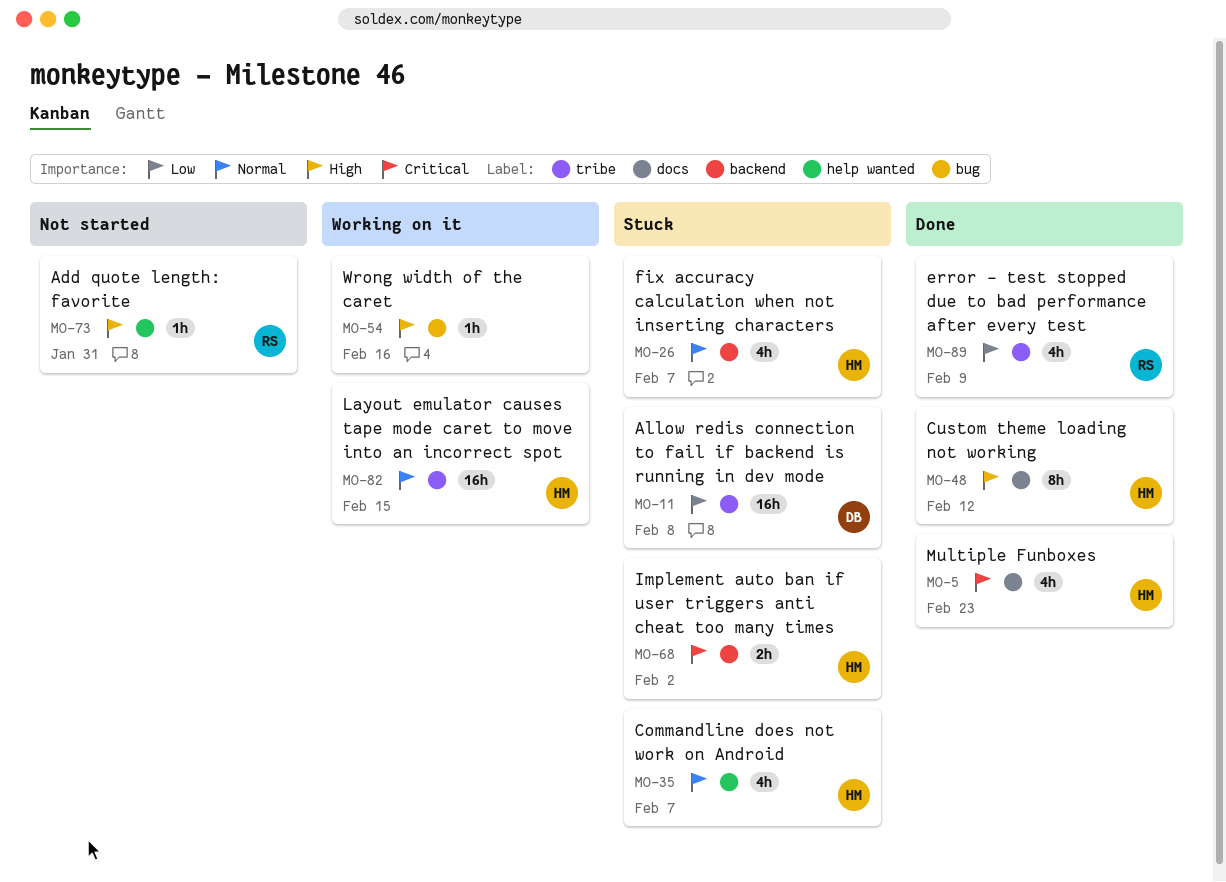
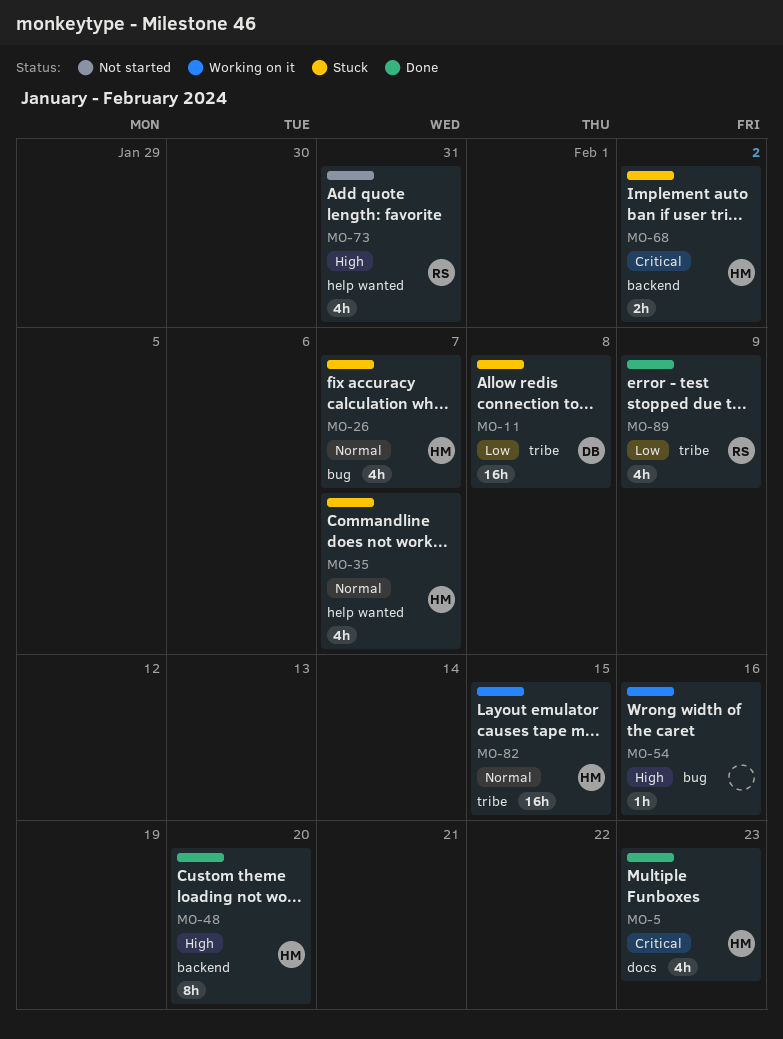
MO-26, label: backend -> bug
MO-48, label: docs -> backend
MO-48, due: Feb 12 -> Feb 20
MO-73, estimate: 1h -> 4h

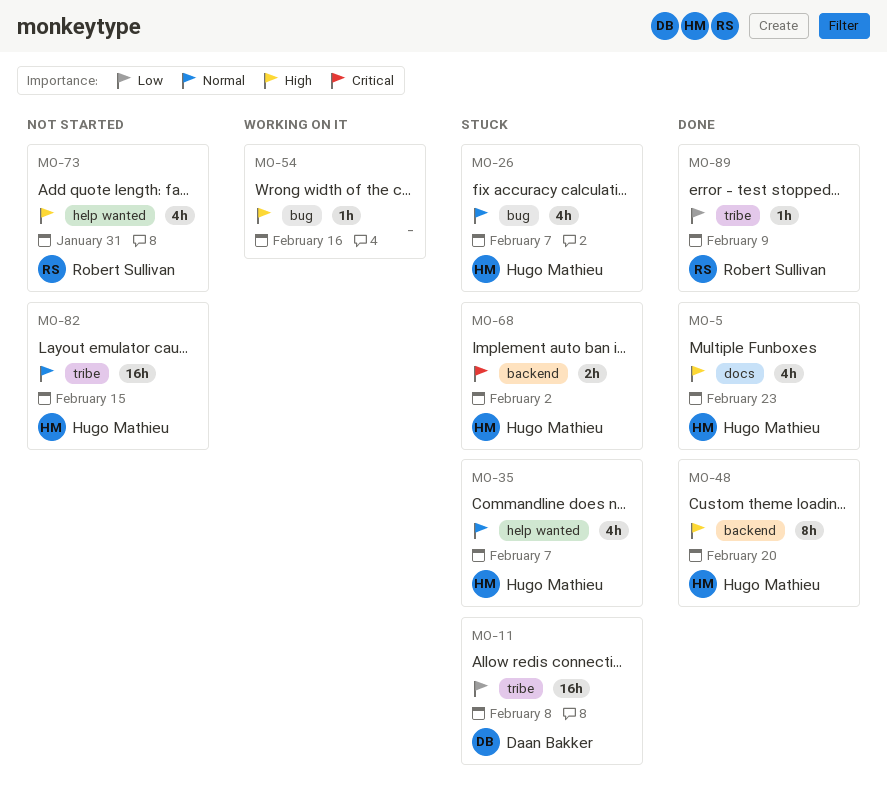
MO-5, priority: Critical -> High
MO-82, status: Working on it -> Not started
MO-89, estimate: 4h -> 1h

